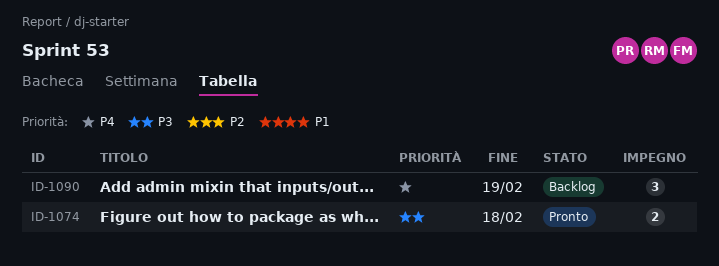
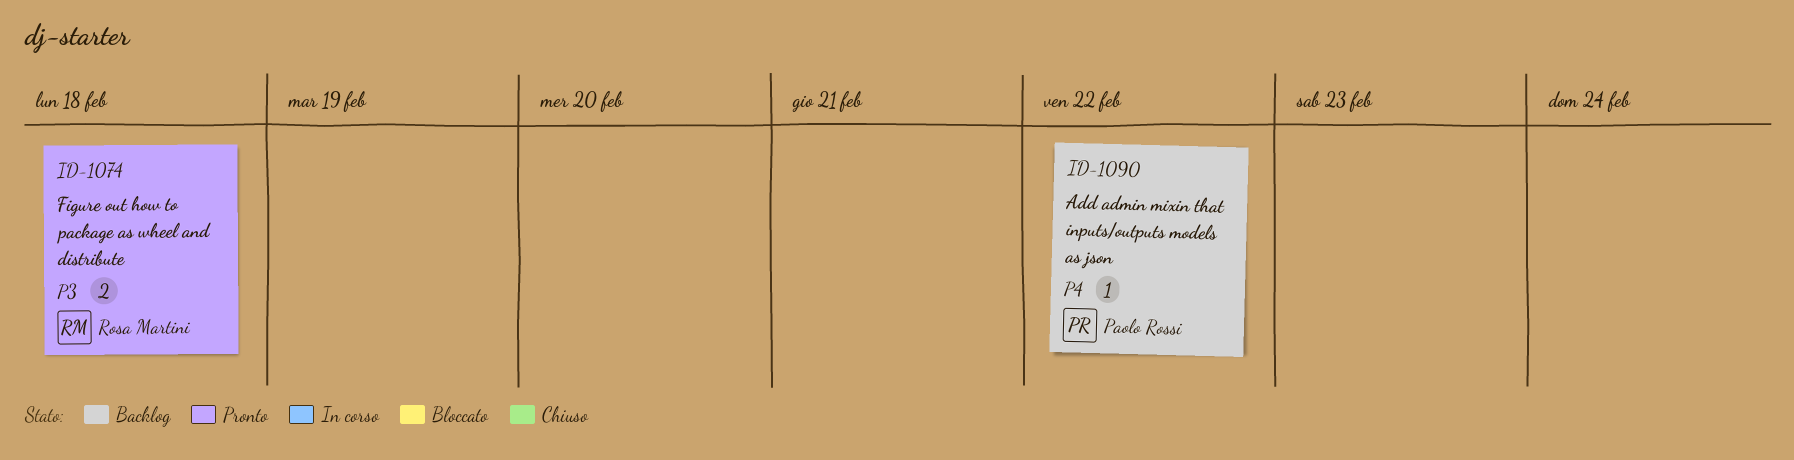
ID-1090, estimate: 3 -> 1
ID-1090, due: Feb 19 -> Feb 22

